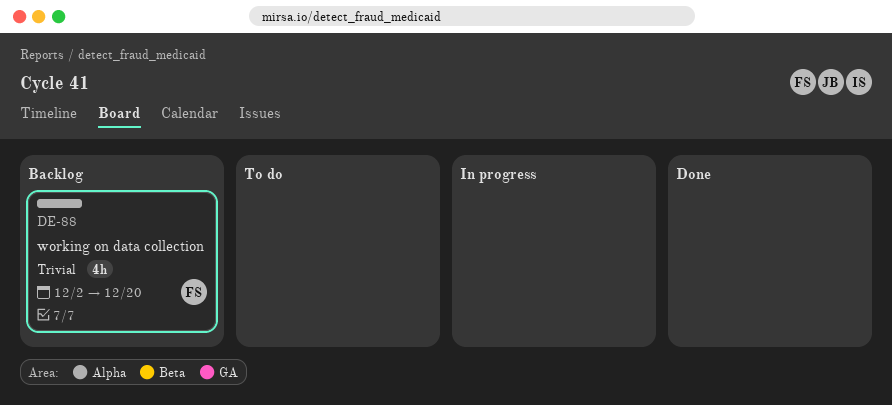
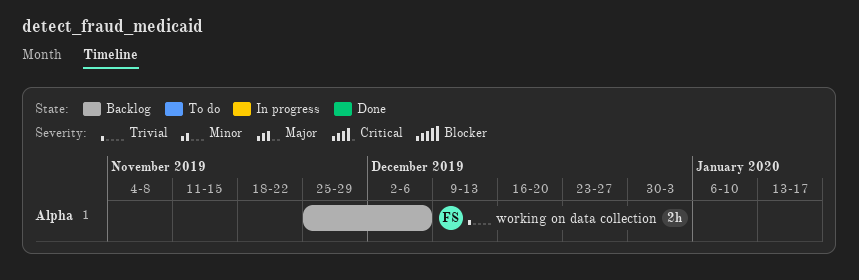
working on data collection, estimate: 4h -> 2h
working on data collection, start: Dec 2 -> Nov 25
working on data collection, due: Dec 20 -> Dec 6

